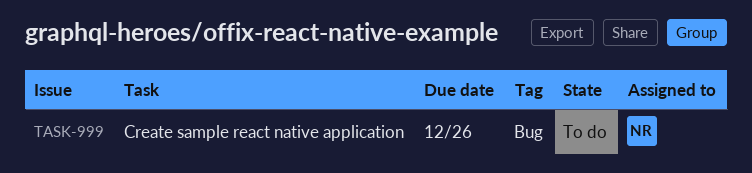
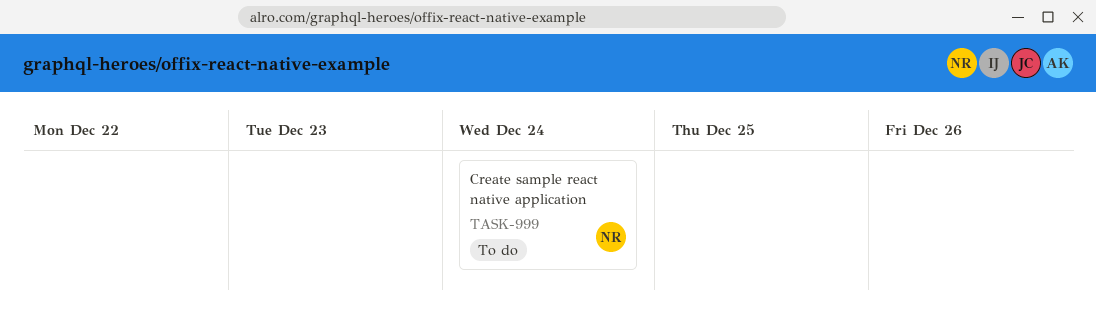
TASK-999, due: Dec 26 -> Dec 24

